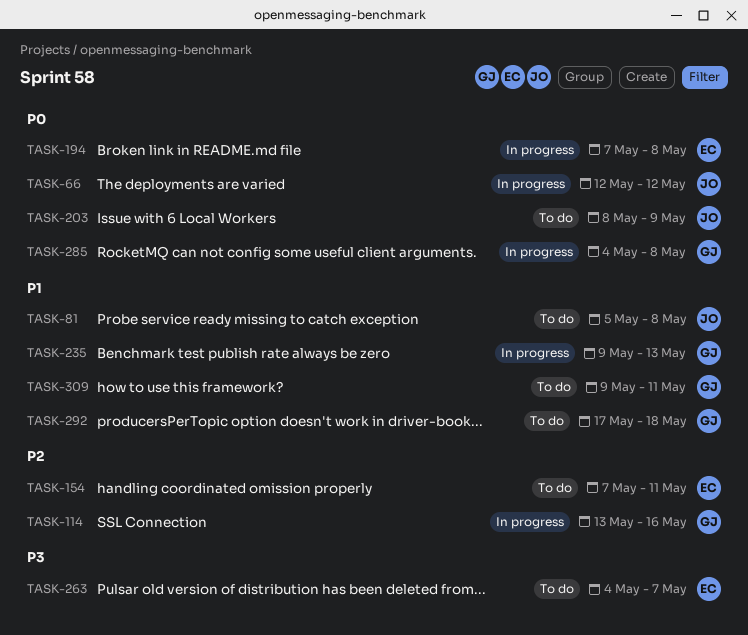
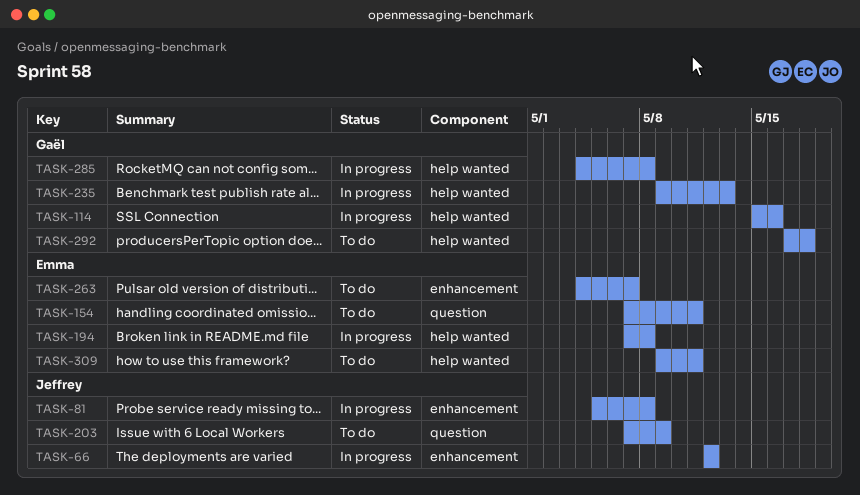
TASK-81, status: To do -> In progress
TASK-114, start: May 13 -> May 15
TASK-203, start: May 8 -> May 7
TASK-309, owner: Gaël -> Emma

